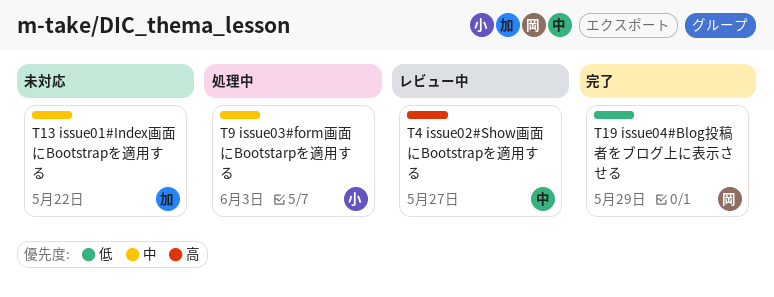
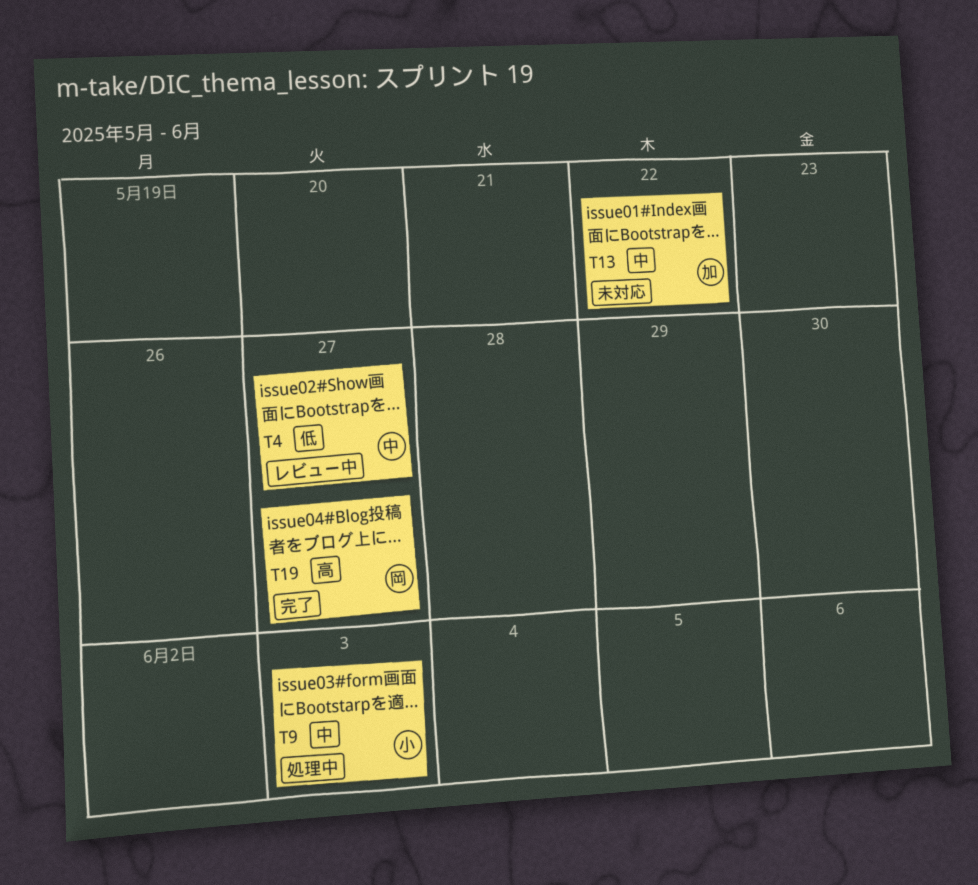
T4, priority: 高 -> 低
T19, priority: 低 -> 高
T19, due: May 29 -> May 27

